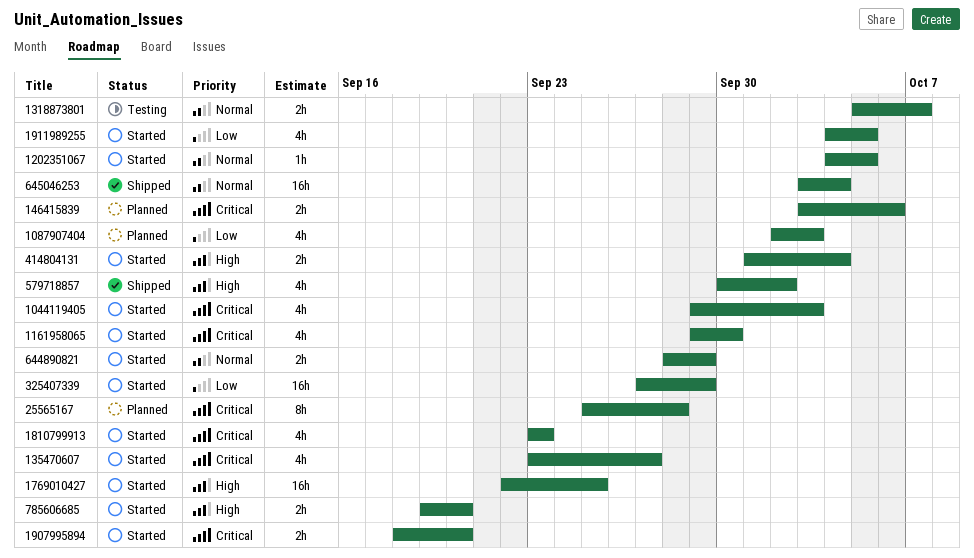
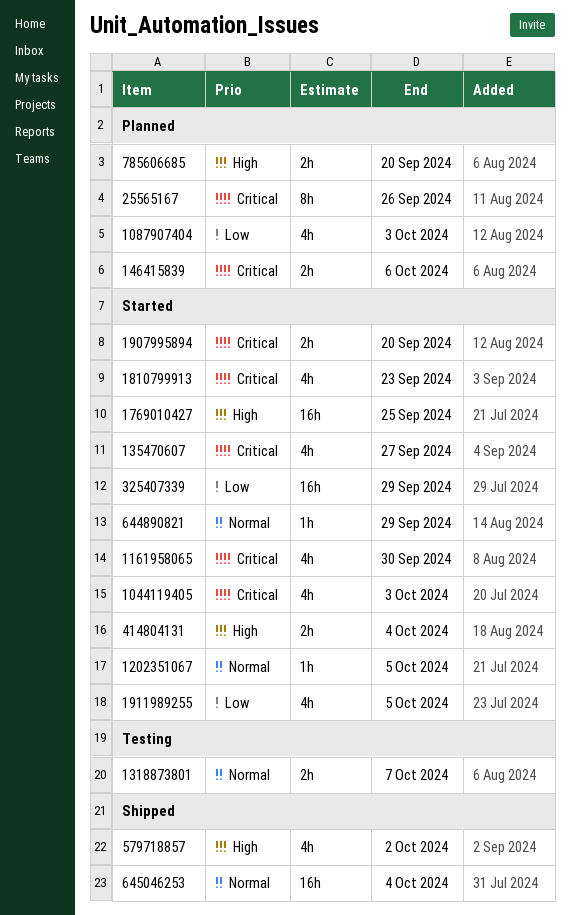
25565167, due: Sep 28 -> Sep 26
644890821, estimate: 2h -> 1h
785606685, status: Started -> Planned

